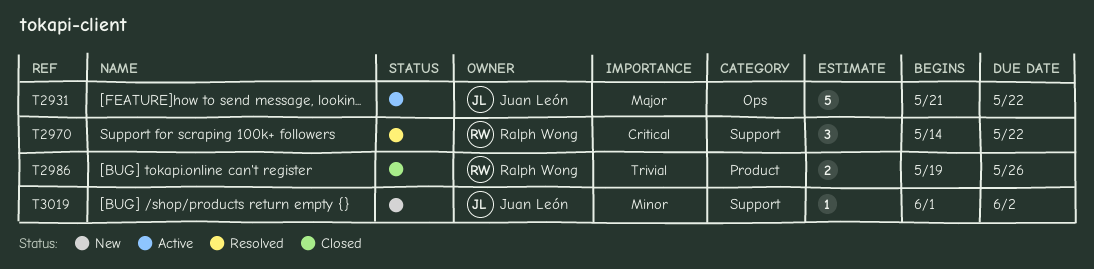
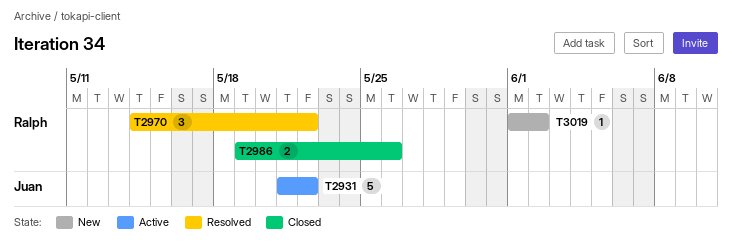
T3019, owner: Juan León -> Ralph Wong

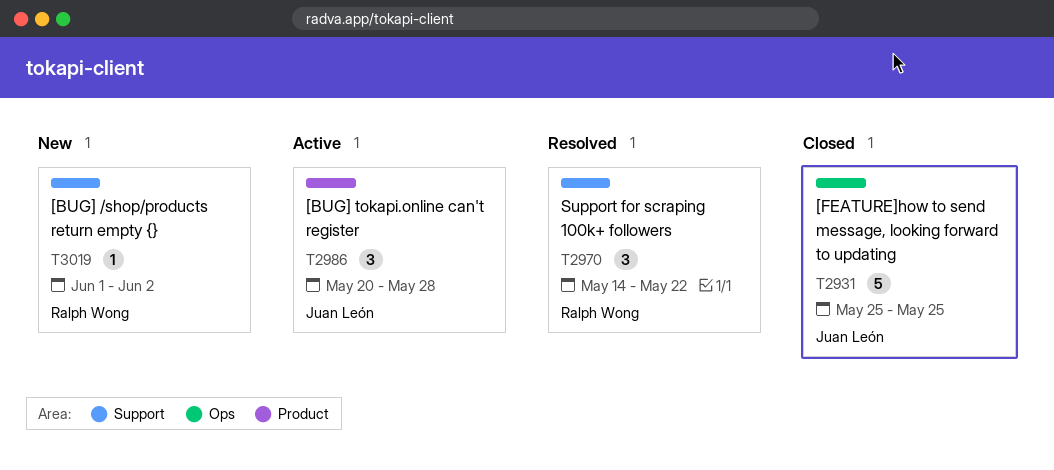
T2931, status: Active -> Closed
T2931, start: May 21 -> May 25
T2931, due: May 22 -> May 25
T2986, status: Closed -> Active
T2986, owner: Ralph Wong -> Juan León
T2986, estimate: 2 -> 3
T2986, start: May 19 -> May 20
T2986, due: May 26 -> May 28

